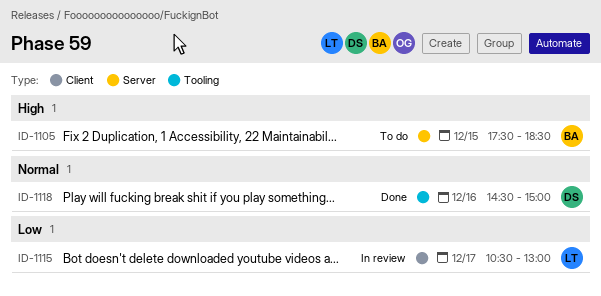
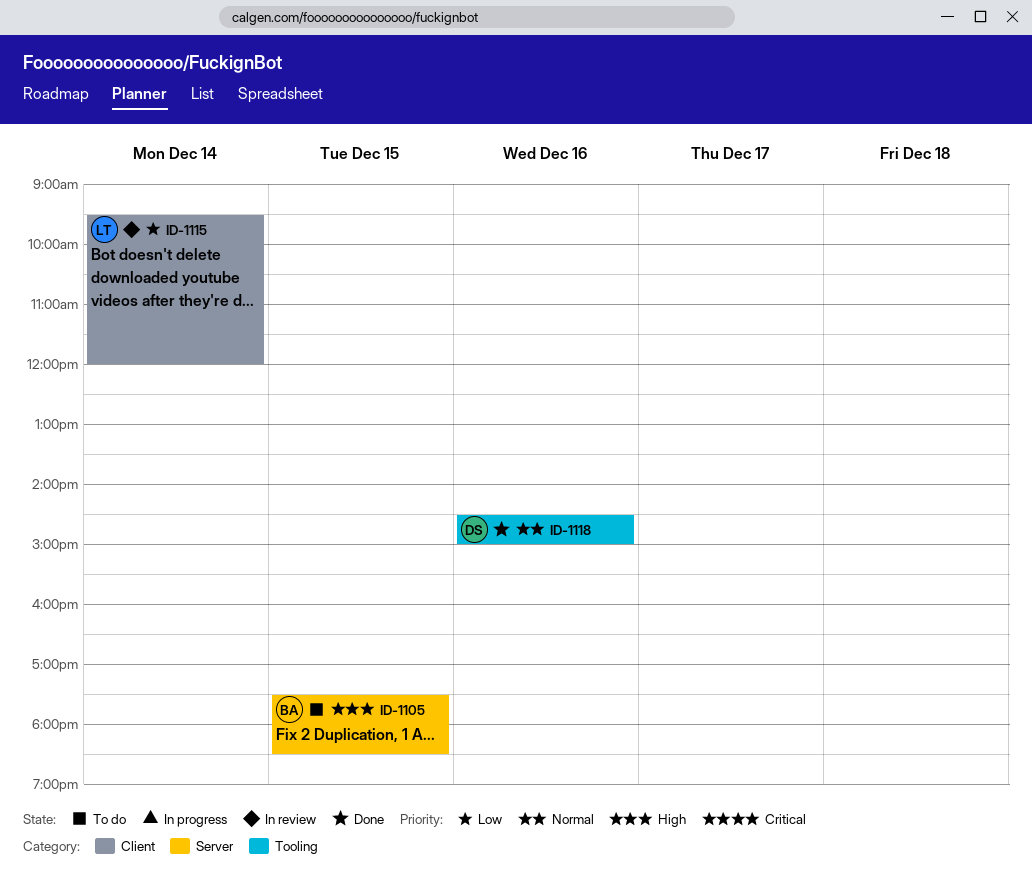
ID-1115, day: Dec 17 -> Dec 14
ID-1115, begins: 10:30 -> 09:30
ID-1115, ends: 13:00 -> 12:00

